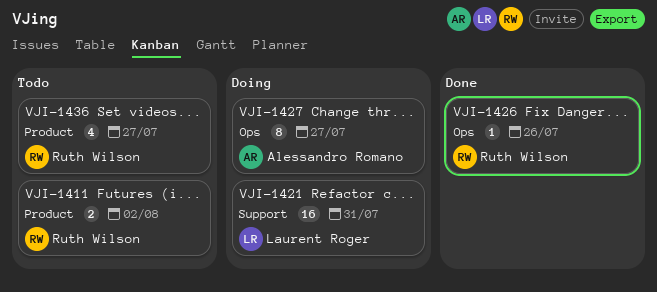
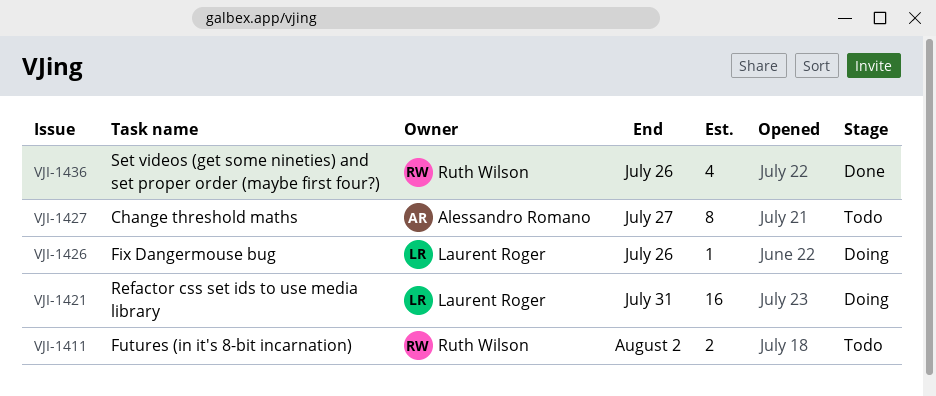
VJI-1426, status: Done -> Doing
VJI-1426, owner: Ruth Wilson -> Laurent Roger
VJI-1427, status: Doing -> Todo
VJI-1436, status: Todo -> Done
VJI-1436, due: Jul 27 -> Jul 26

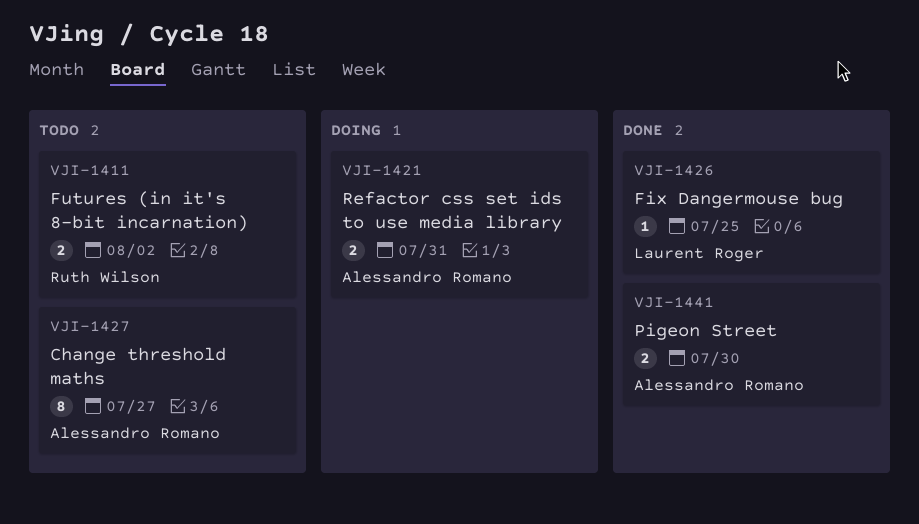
VJI-1421, owner: Laurent Roger -> Alessandro Romano
VJI-1421, estimate: 16 -> 2
VJI-1426, status: Doing -> Done
VJI-1426, due: Jul 26 -> Jul 25
VJI-1436: present -> none
VJI-1441: none -> present

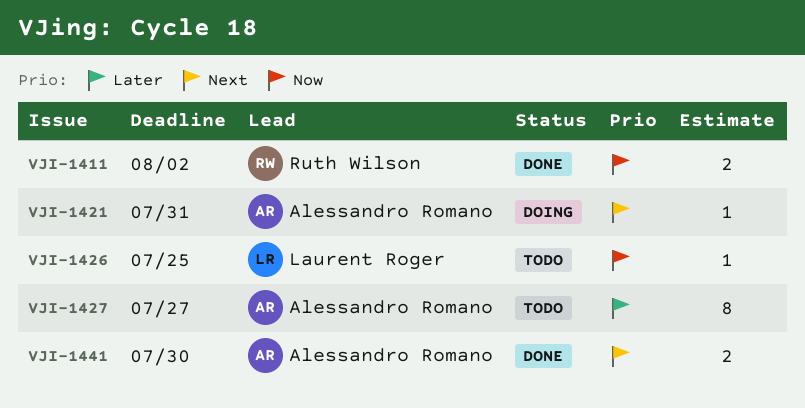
VJI-1411, status: Todo -> Done
VJI-1421, estimate: 2 -> 1
VJI-1426, status: Done -> Todo

